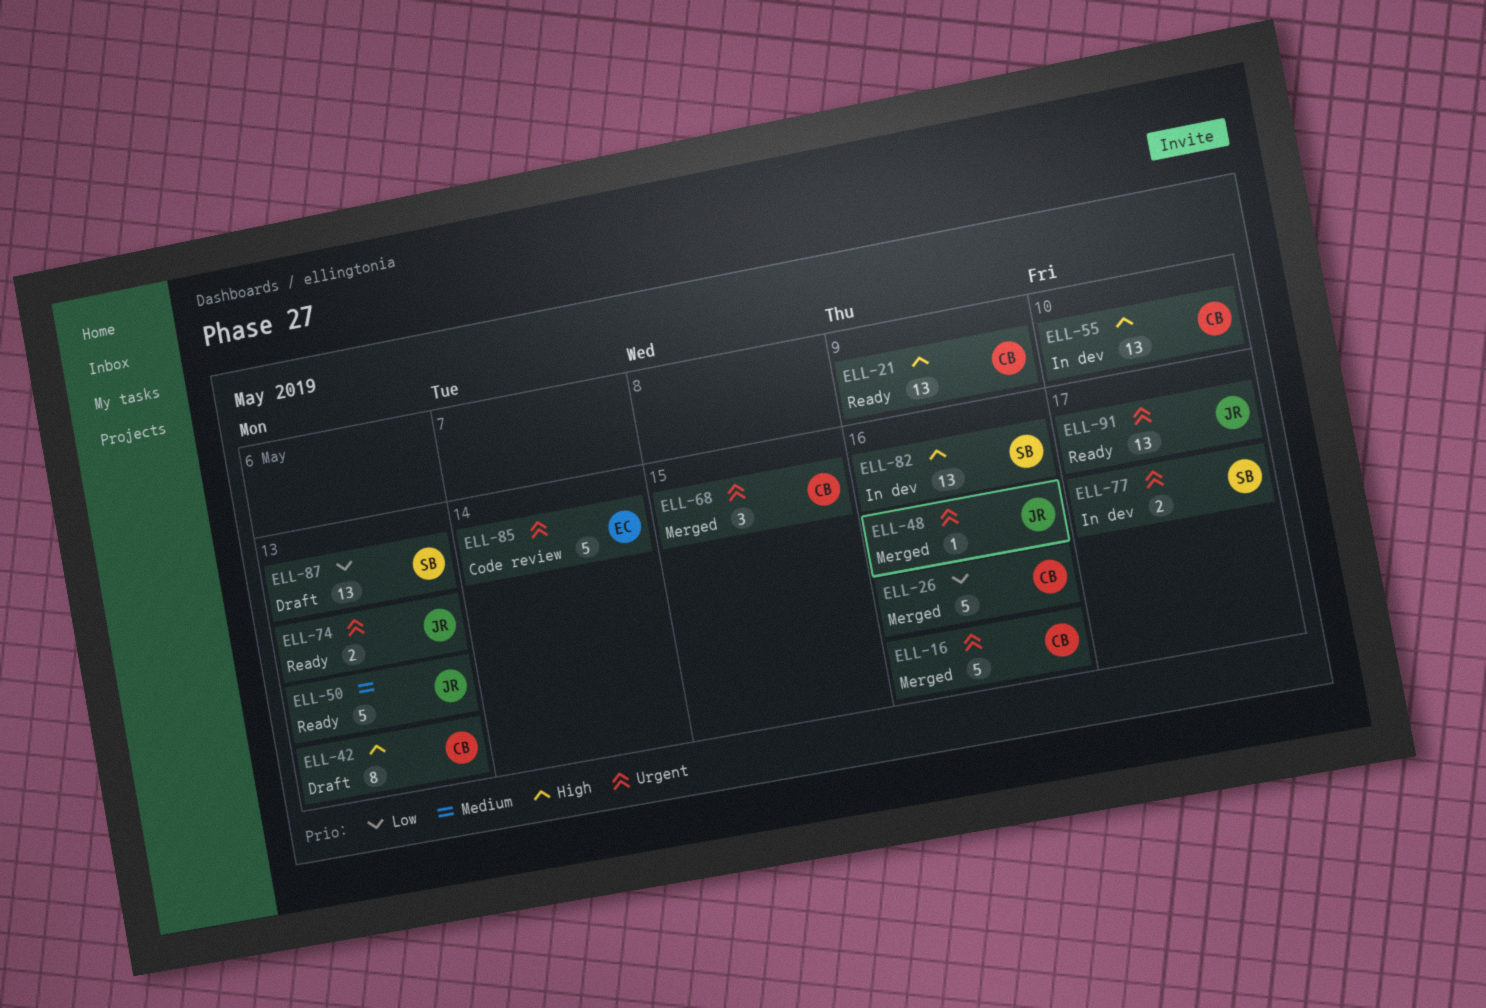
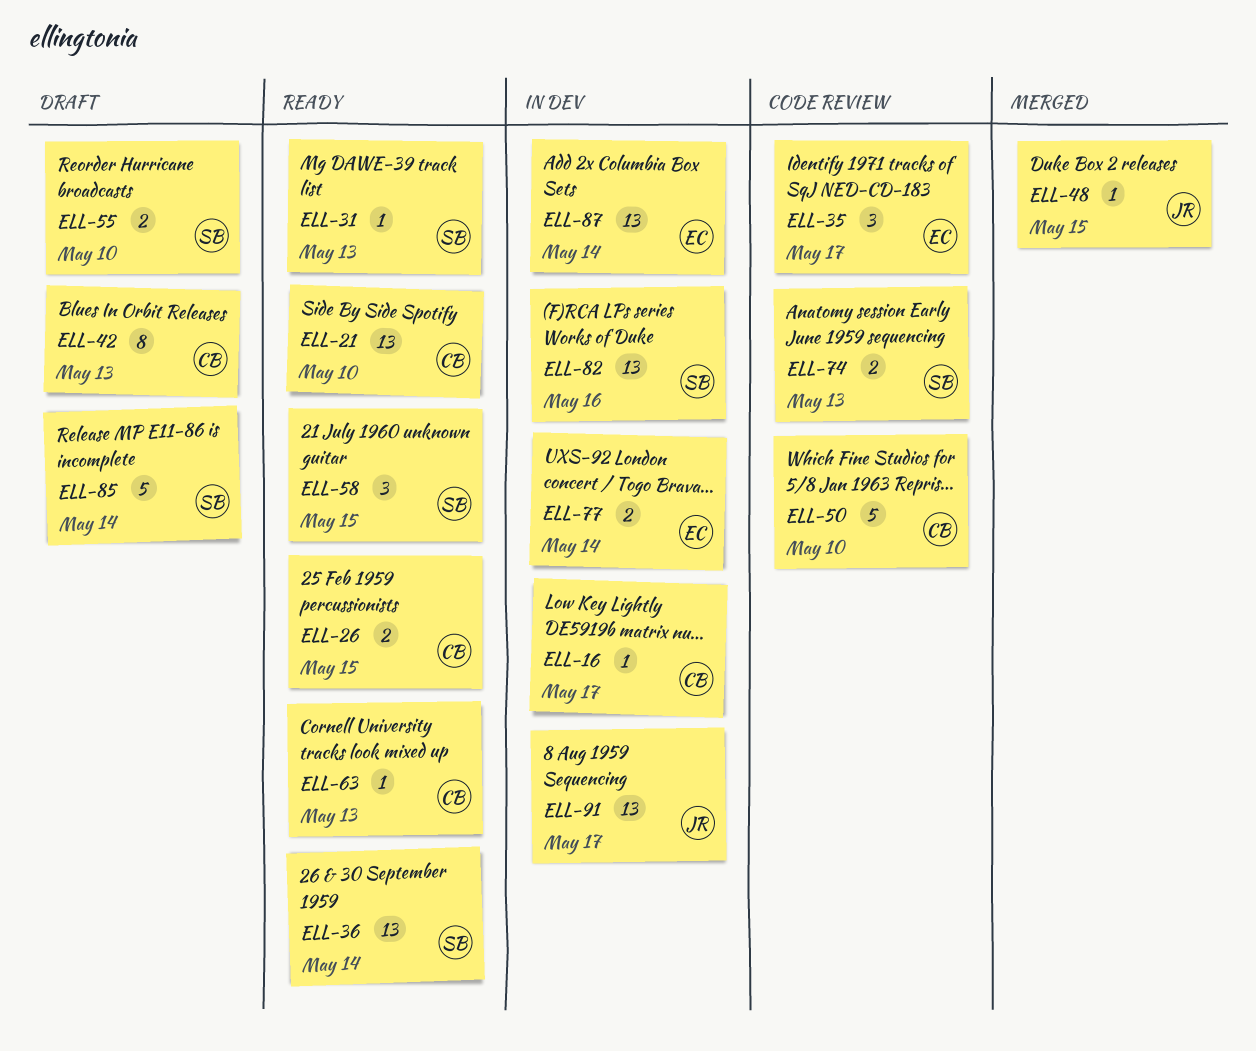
ELL-16, status: Merged -> In dev
ELL-16, estimate: 5 -> 1
ELL-16, due: May 16 -> May 17
ELL-21, due: May 9 -> May 10
ELL-26, status: Merged -> Ready
ELL-26, estimate: 5 -> 2
ELL-26, due: May 16 -> May 15
ELL-31: none -> present
ELL-35: none -> present
ELL-36: none -> present
ELL-48, due: May 16 -> May 15
ELL-50, status: Ready -> Code review
ELL-50, owner: JR -> CB
ELL-50, due: May 13 -> May 10
ELL-55, status: In dev -> Draft
ELL-55, owner: CB -> SB
ELL-55, estimate: 13 -> 2
ELL-58: none -> present
ELL-63: none -> present
ELL-68: present -> none
ELL-74, status: Ready -> Code review
ELL-74, owner: JR -> SB
ELL-77, owner: SB -> EC
ELL-77, due: May 17 -> May 14
ELL-85, status: Code review -> Draft
ELL-85, owner: EC -> SB
ELL-87, status: Draft -> In dev
ELL-87, owner: SB -> EC
ELL-87, due: May 13 -> May 14
ELL-91, status: Ready -> In dev

